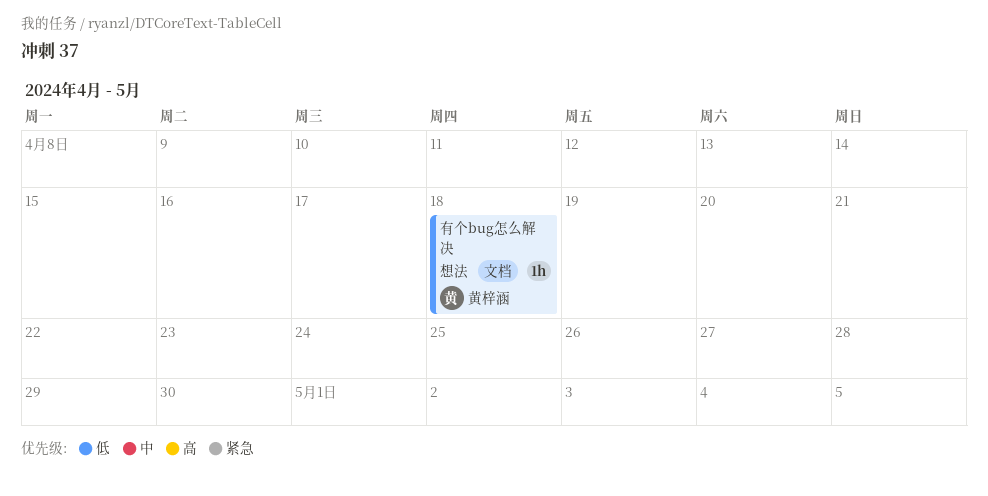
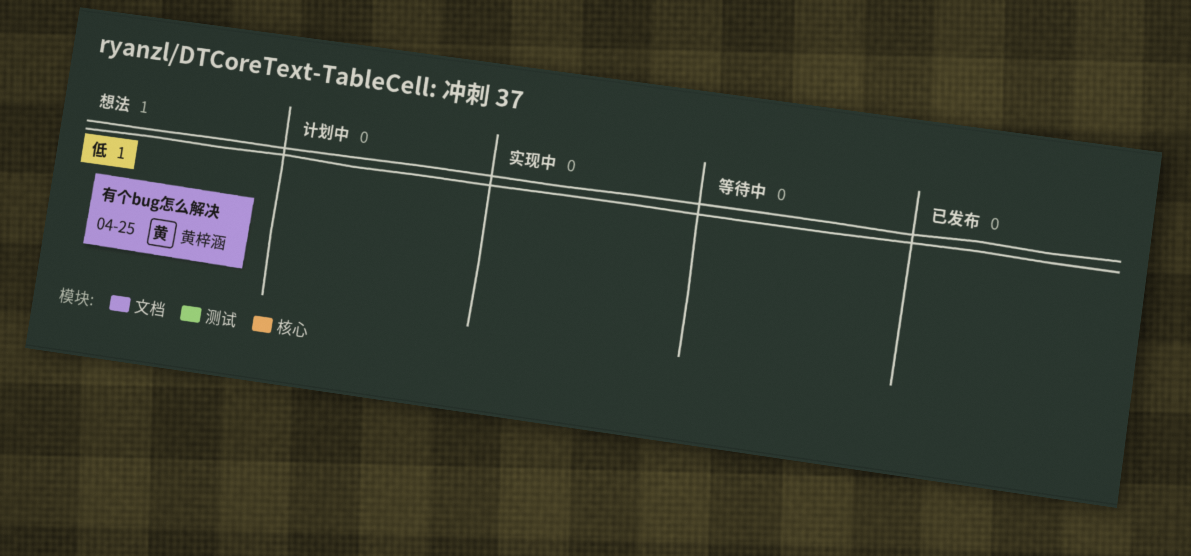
有个bug怎么解决, due: Apr 18 -> Apr 25

